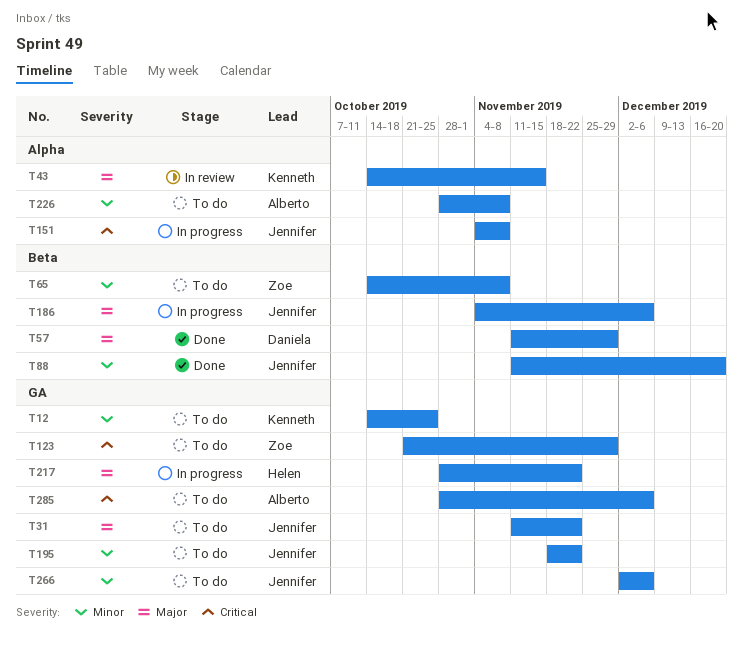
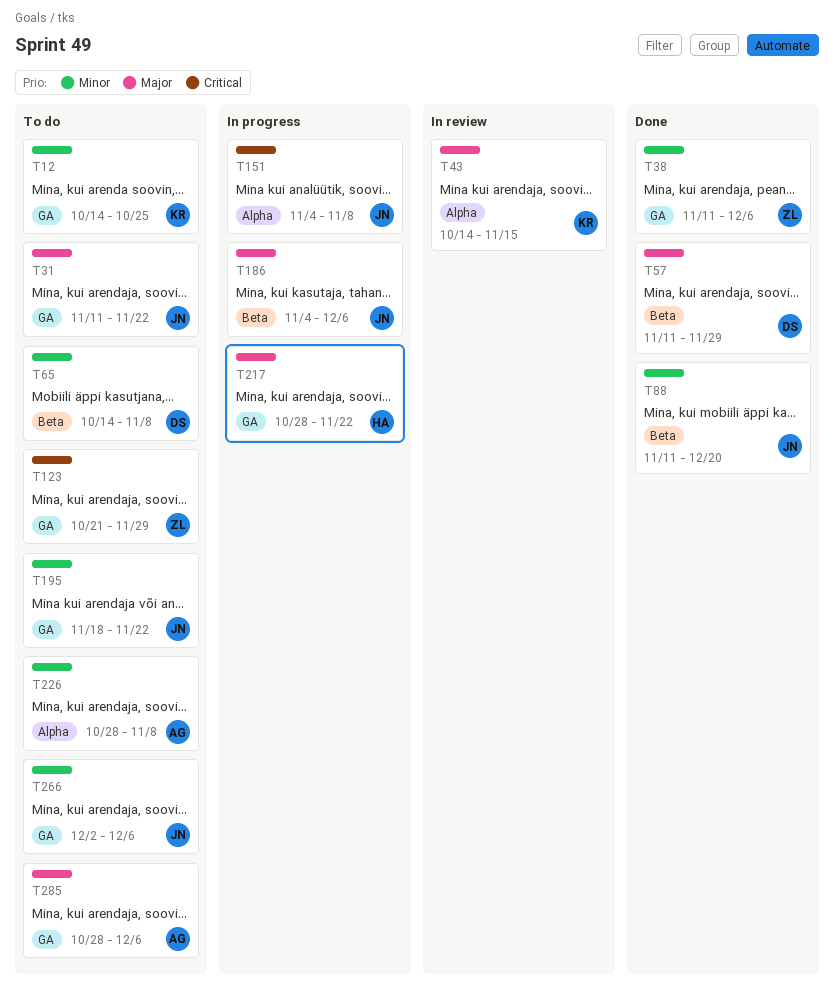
T38: none -> present
T65, owner: Zoe -> Daniela
T285, priority: Critical -> Major

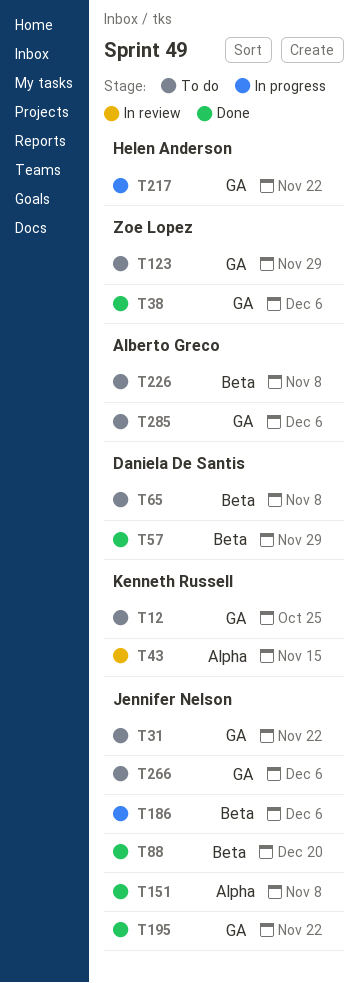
T151, status: In progress -> Done
T195, status: To do -> Done
T226, label: Alpha -> Beta

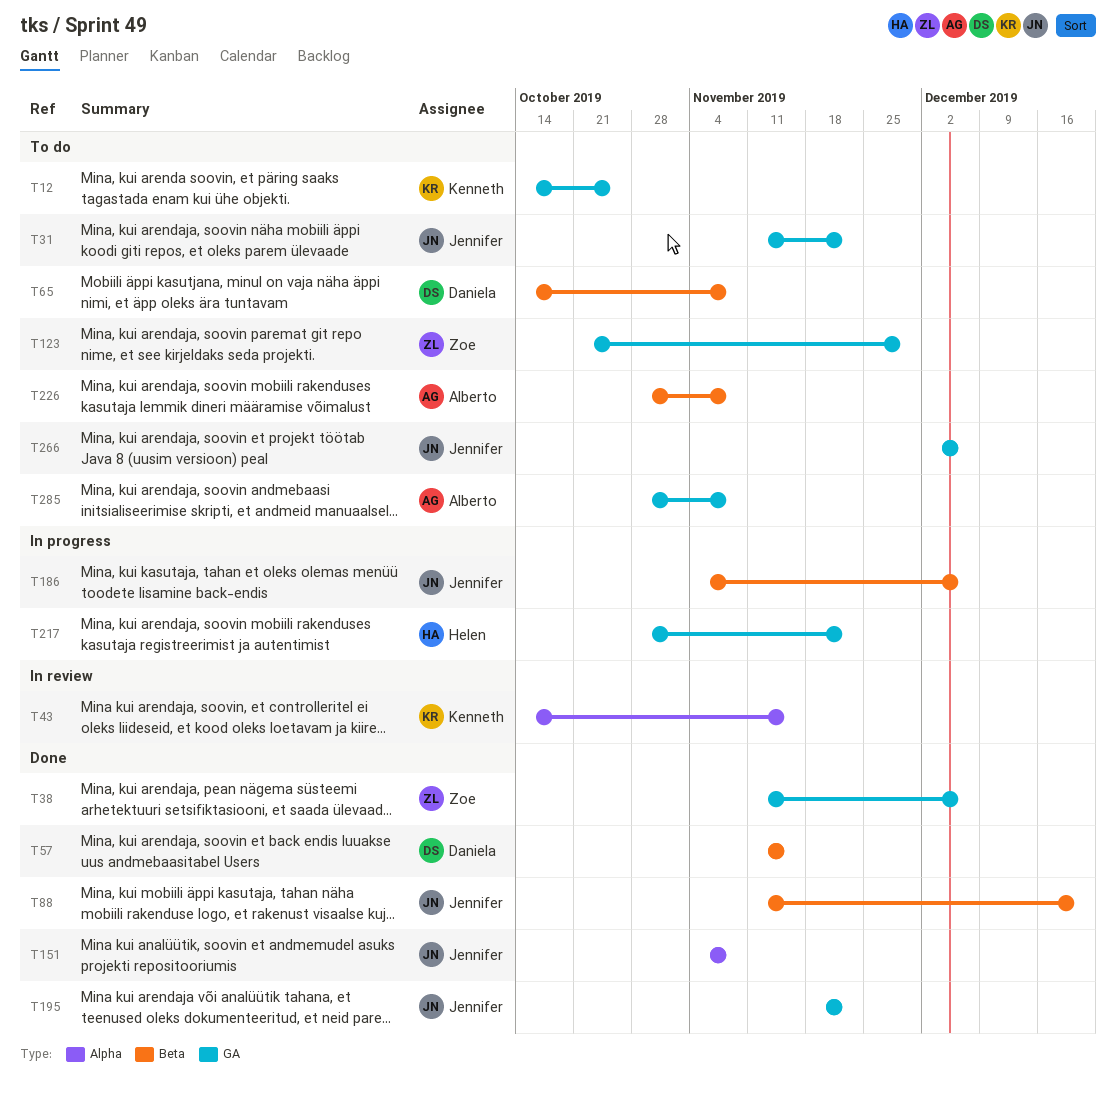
T57, due: Nov 29 -> Nov 15
T285, due: Dec 6 -> Nov 8

